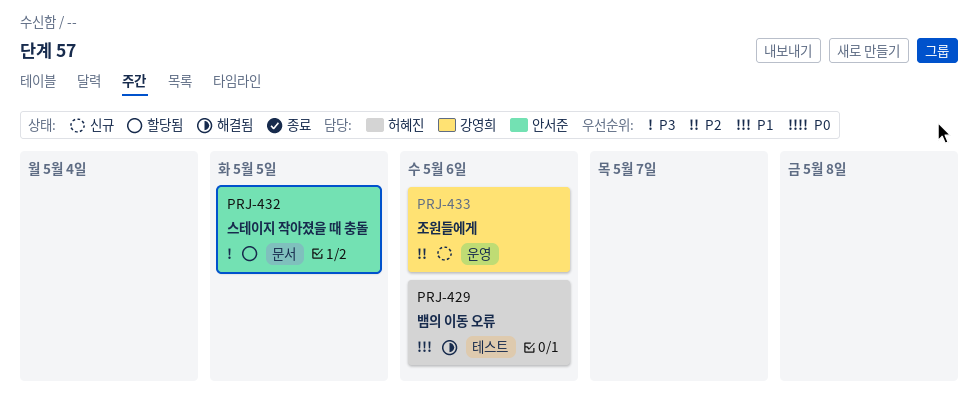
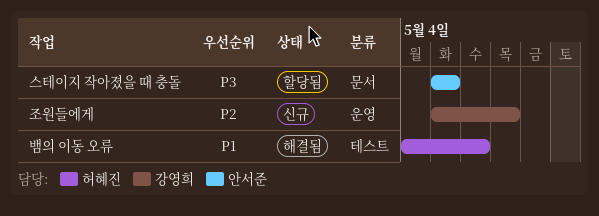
조원들에게, due: May 6 -> May 7

